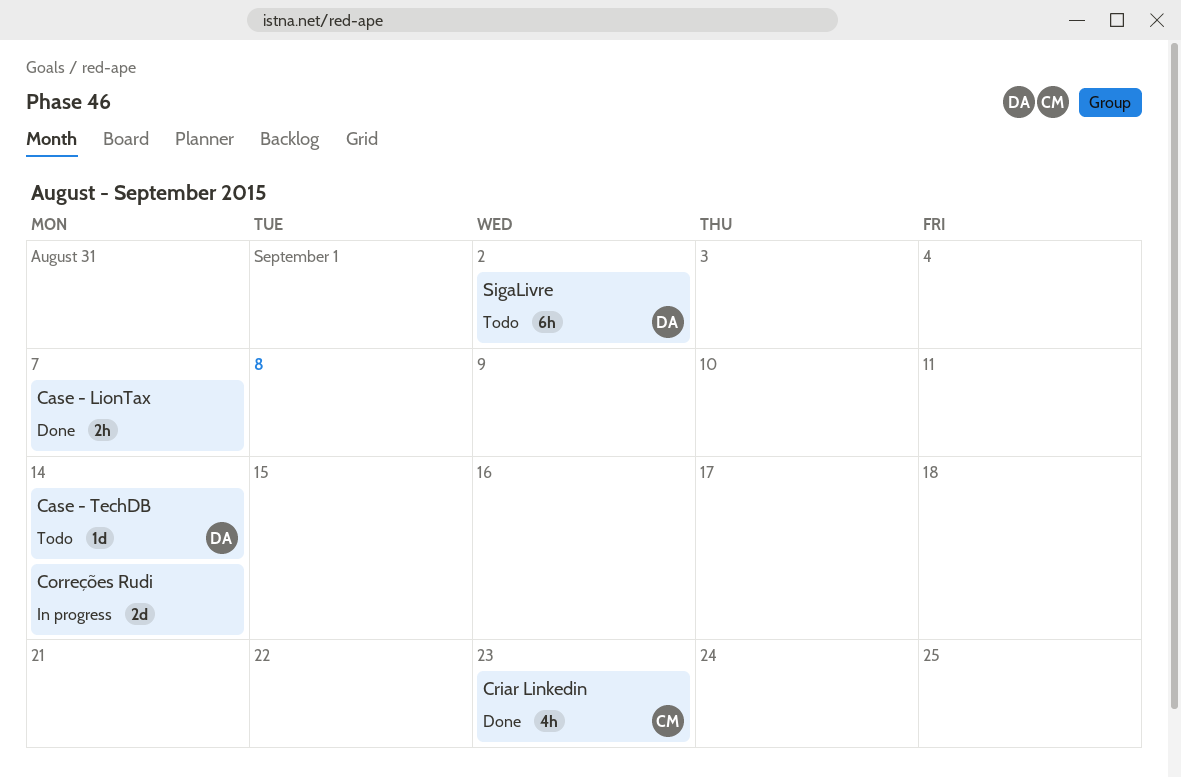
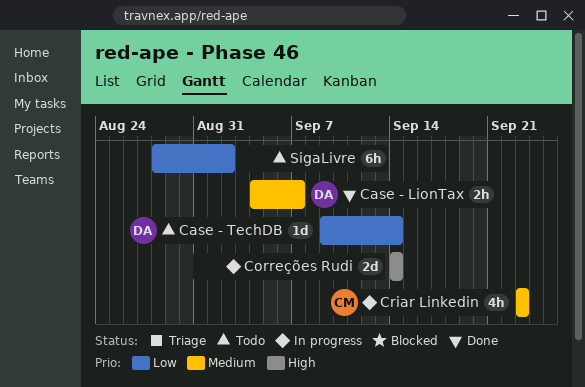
Case - LionTax, owner: none -> DA
Criar Linkedin, status: Done -> In progress
SigaLivre, owner: DA -> none

